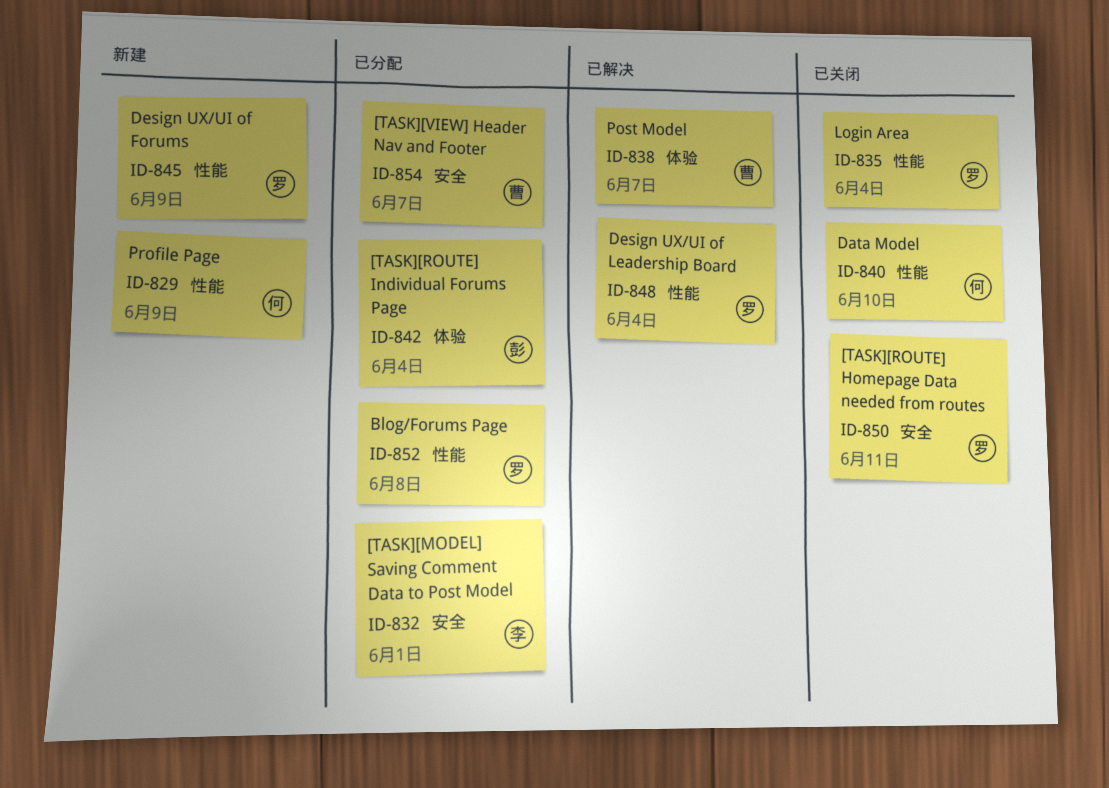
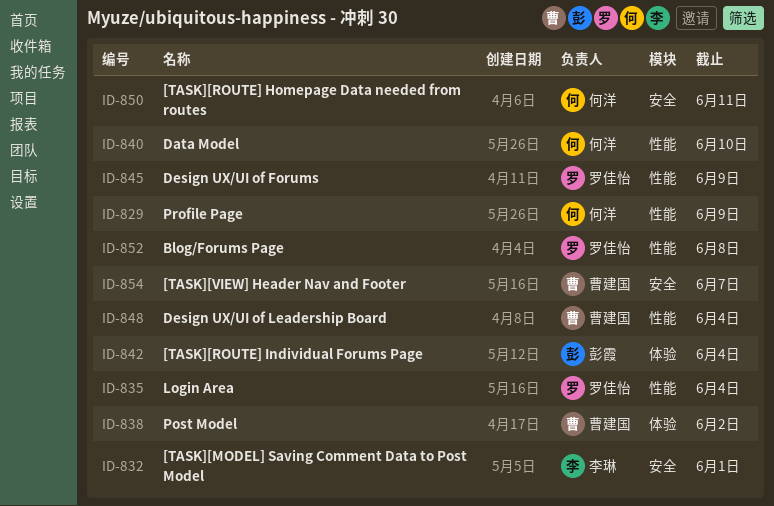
ID-838, due: Jun 7 -> Jun 2
ID-848, owner: 罗佳怡 -> 曹建国
ID-850, owner: 罗佳怡 -> 何洋

